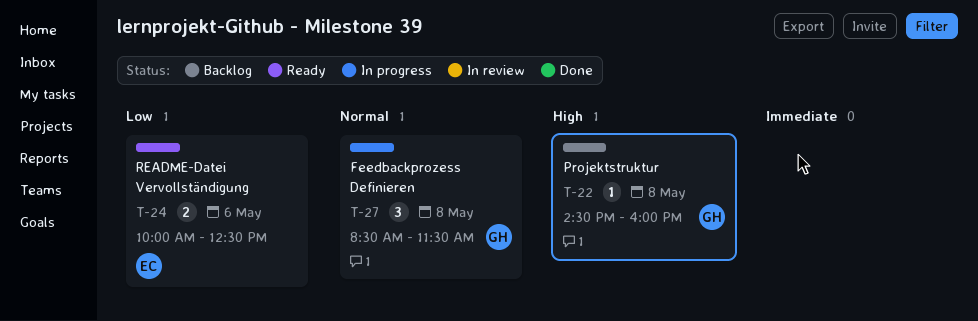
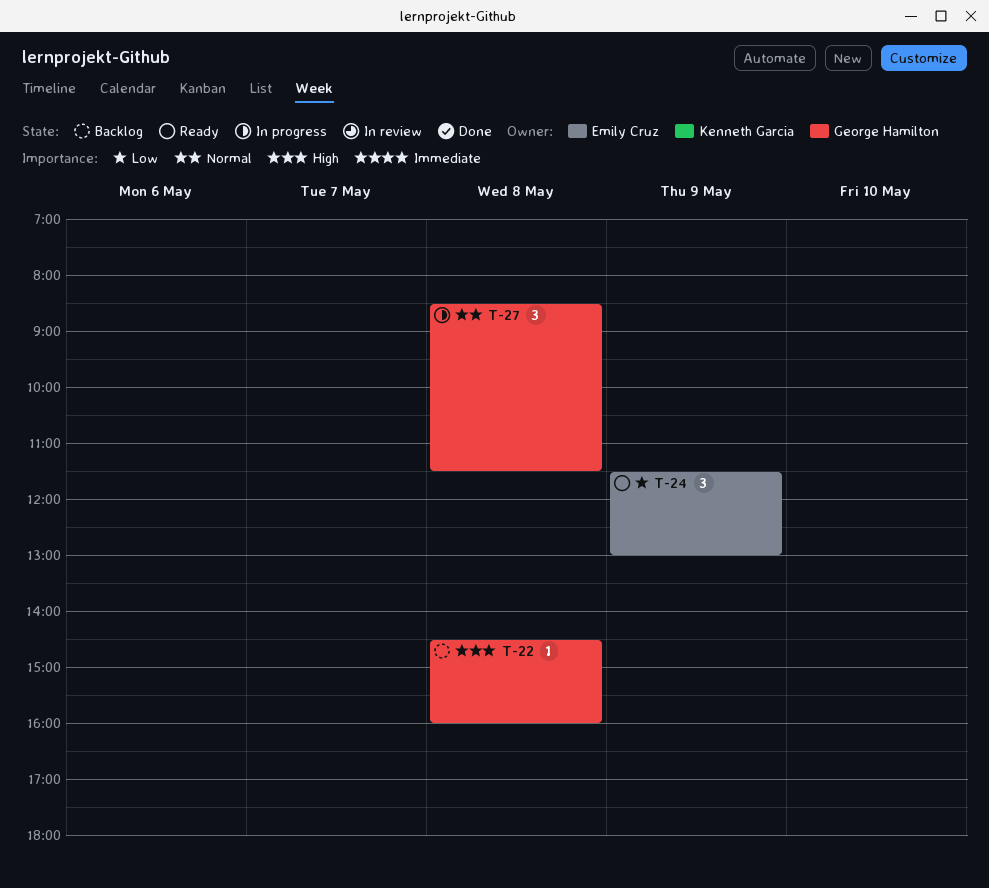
T-24, estimate: 2 -> 3
T-24, day: May 6 -> May 9
T-24, begins: 10:00 -> 11:30
T-24, ends: 12:30 -> 13:00

